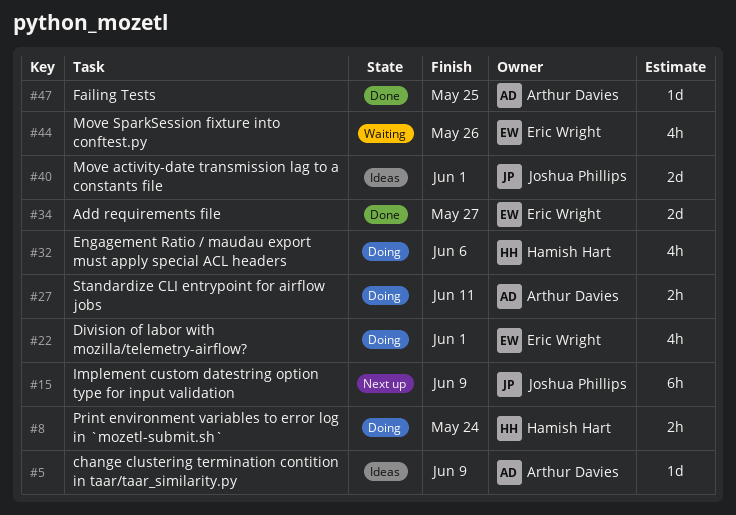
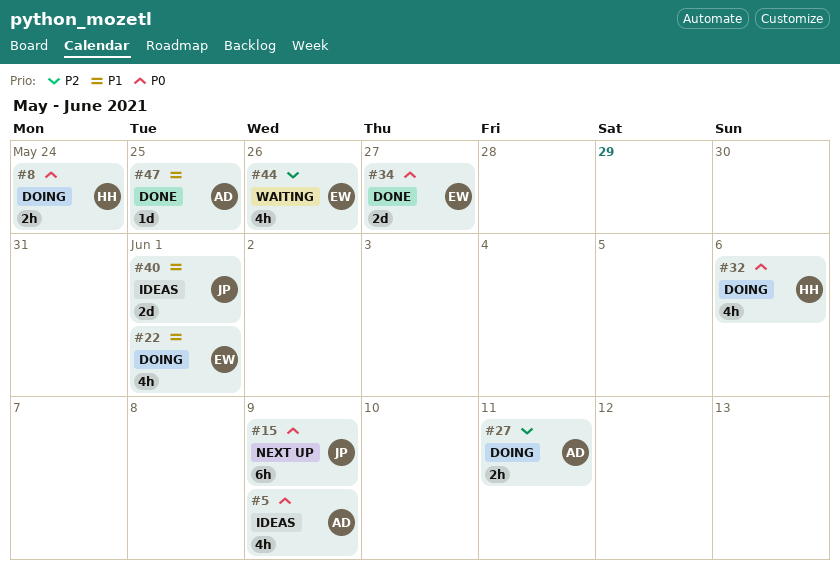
#5, estimate: 1d -> 4h

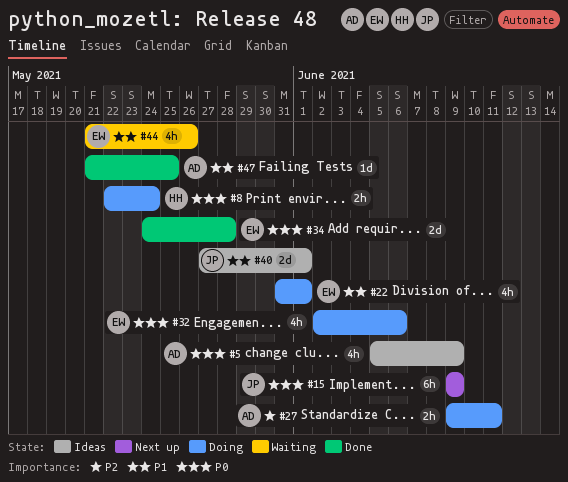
#32, owner: HH -> EW
#34, due: May 27 -> May 28
#44, priority: P2 -> P1

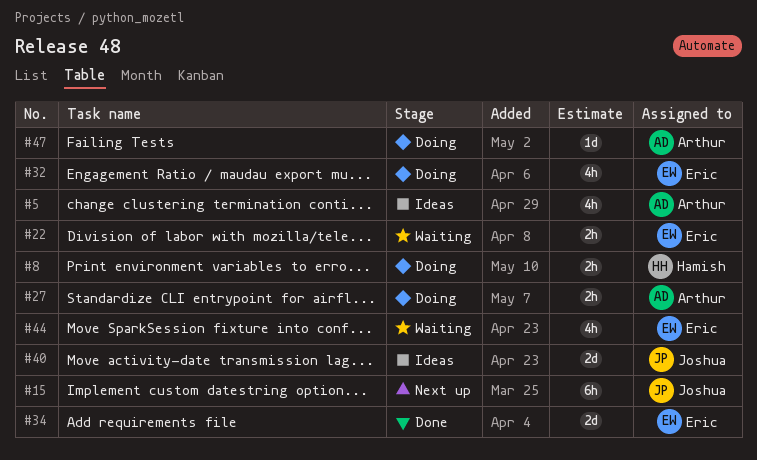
#22, status: Doing -> Waiting
#22, estimate: 4h -> 2h
#47, status: Done -> Doing

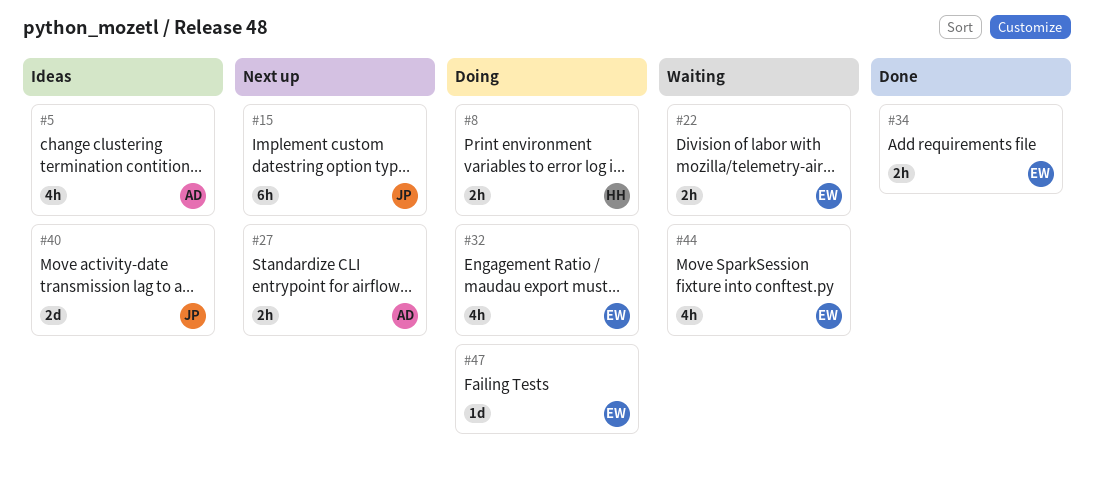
#27, status: Doing -> Next up
#34, estimate: 2d -> 2h
#47, owner: Arthur -> Eric

